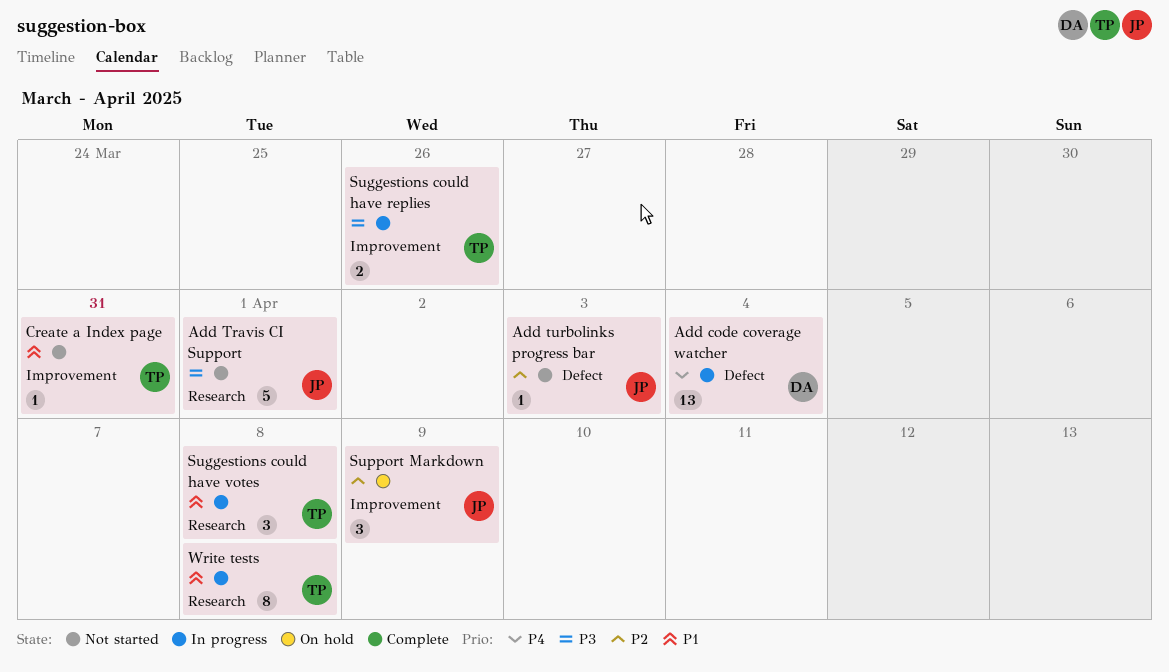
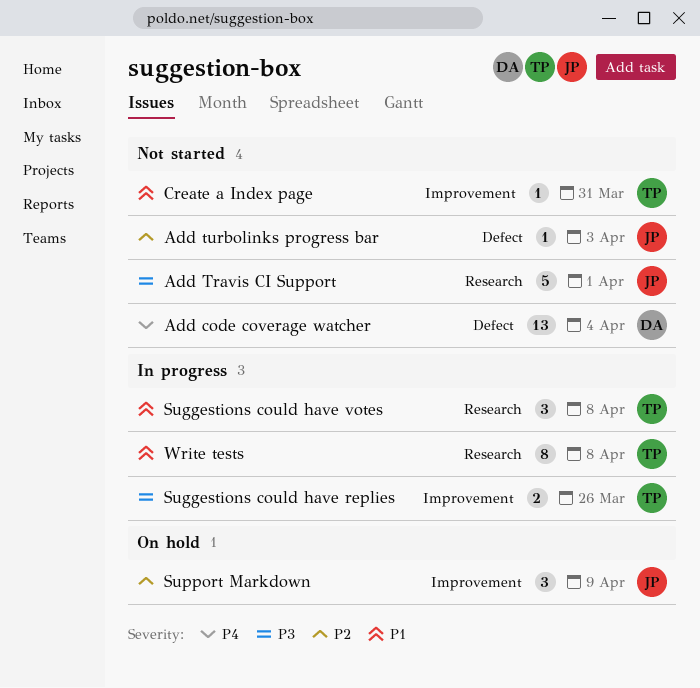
Add code coverage watcher, status: In progress -> Not started

